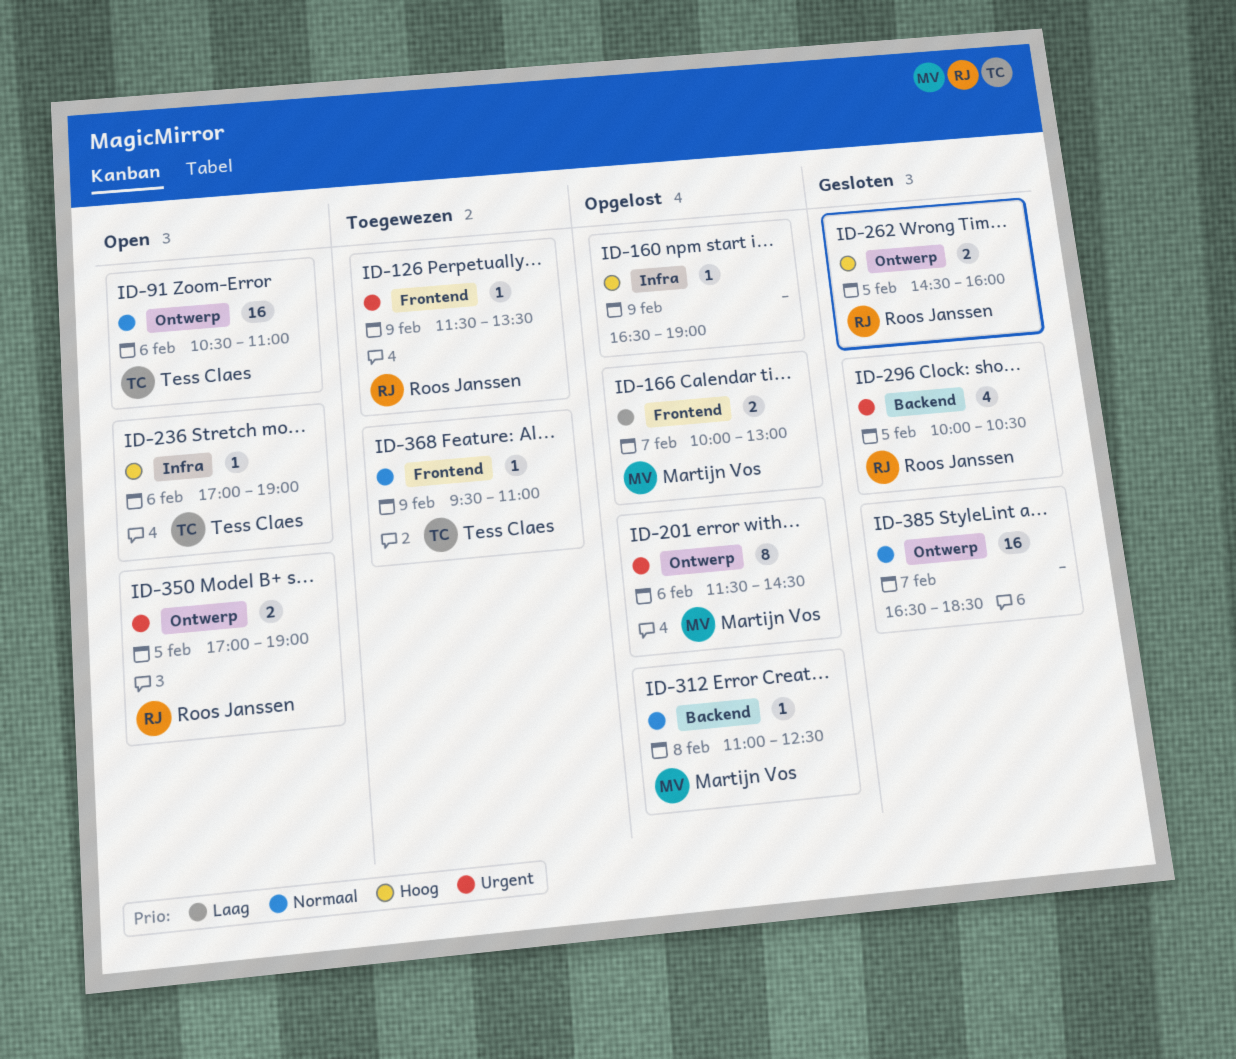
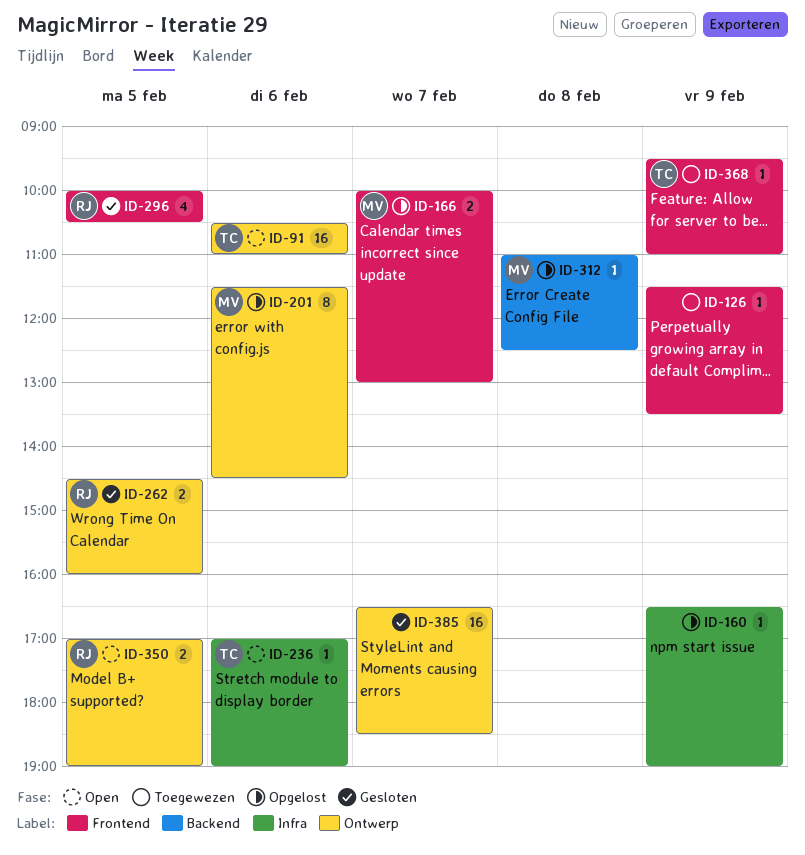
ID-126, owner: Roos Janssen -> none
ID-296, label: Backend -> Frontend

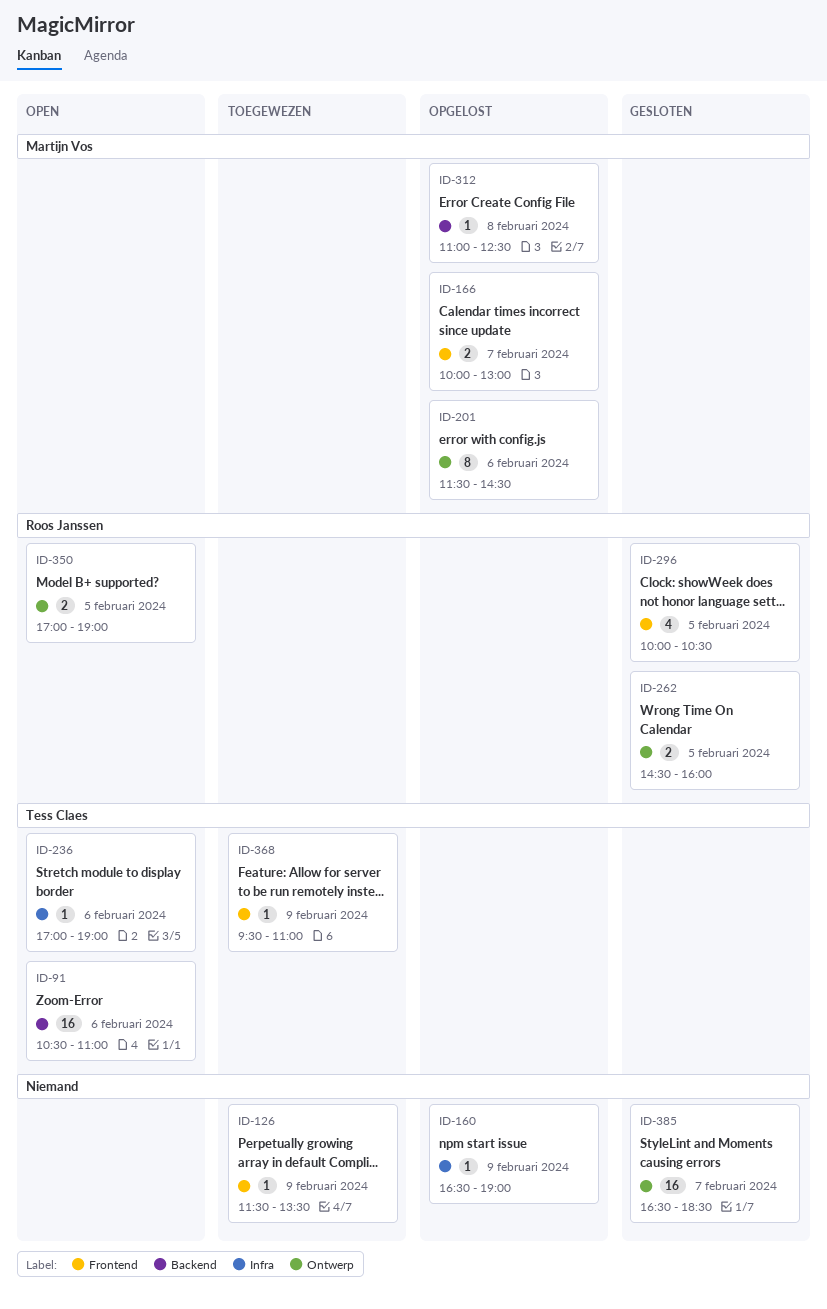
ID-91, label: Ontwerp -> Backend

